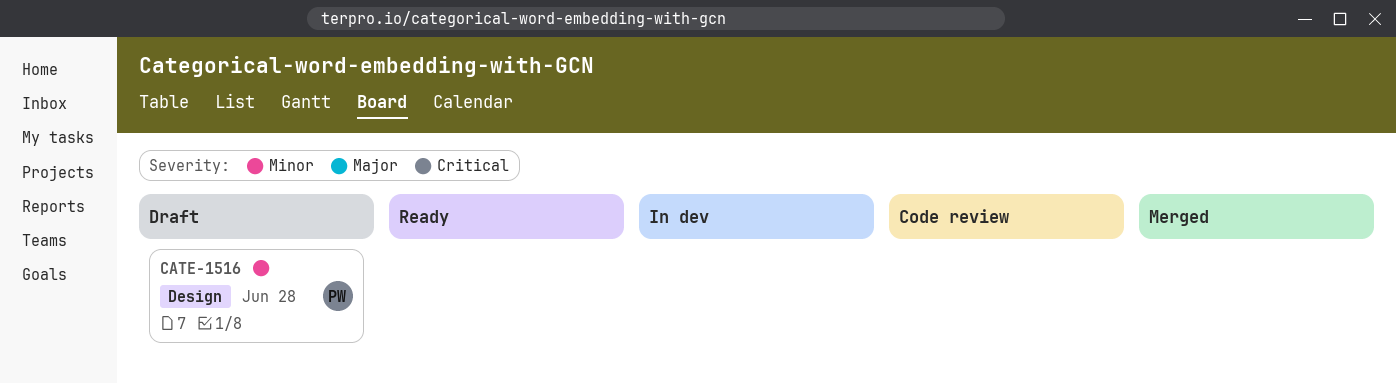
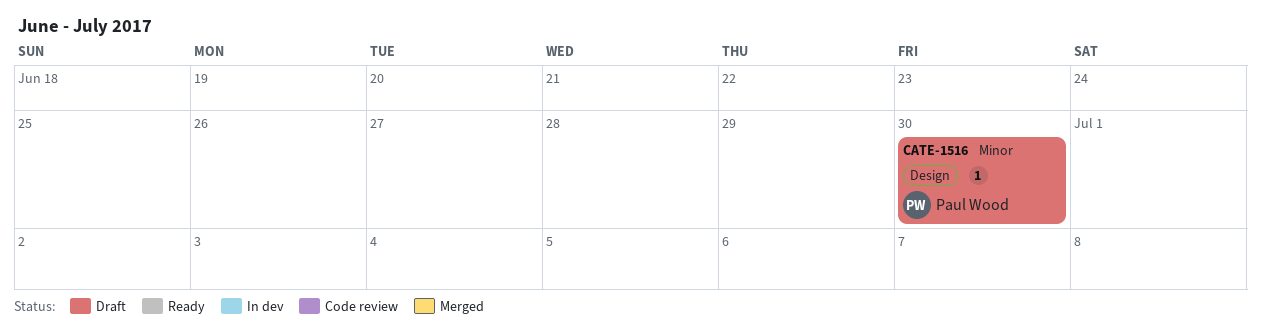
CATE-1516, due: Jun 28 -> Jun 30

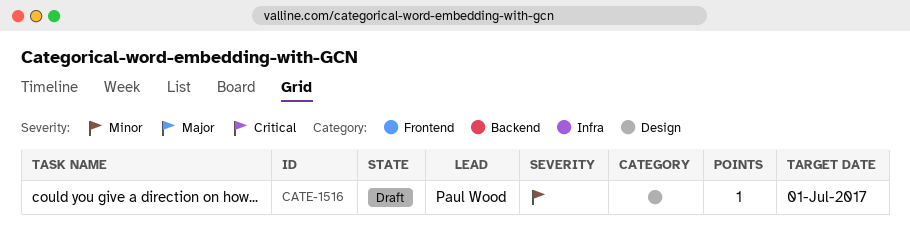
CATE-1516, due: Jun 30 -> Jul 1

